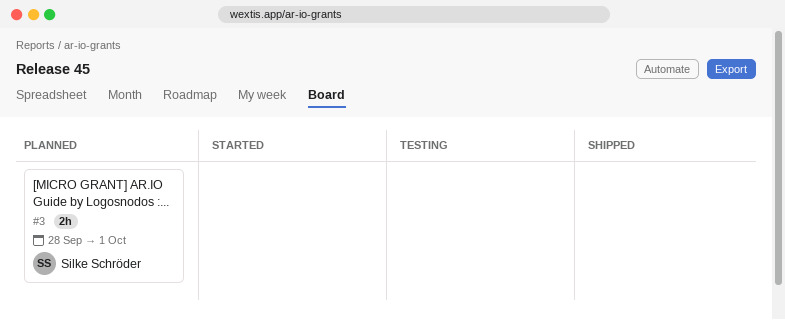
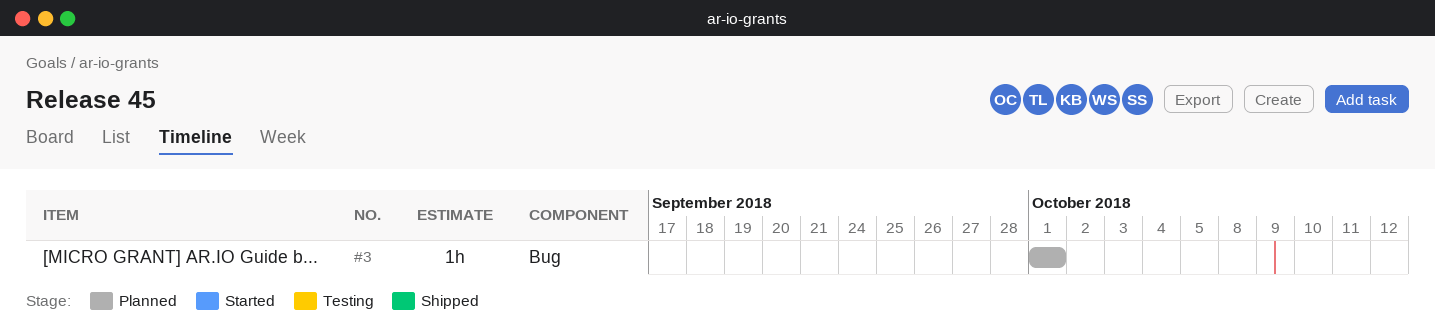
#3, estimate: 2h -> 1h
#3, start: Sep 28 -> Oct 1

